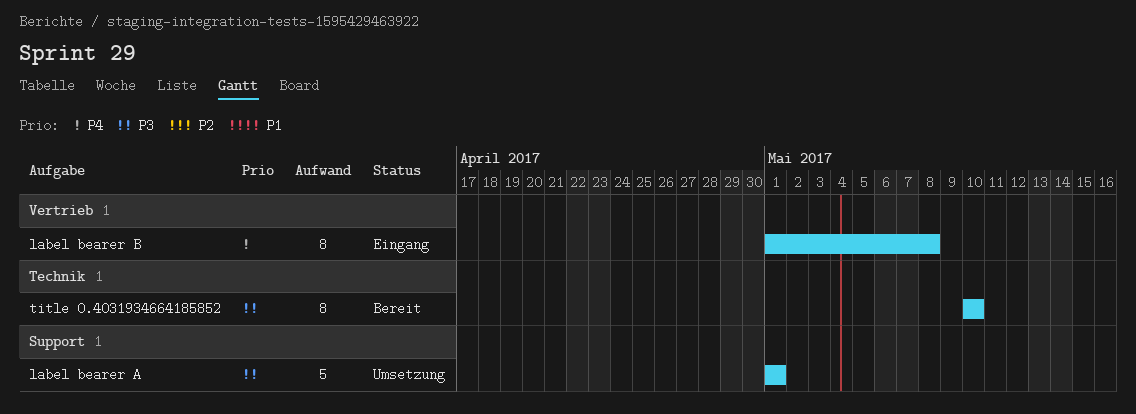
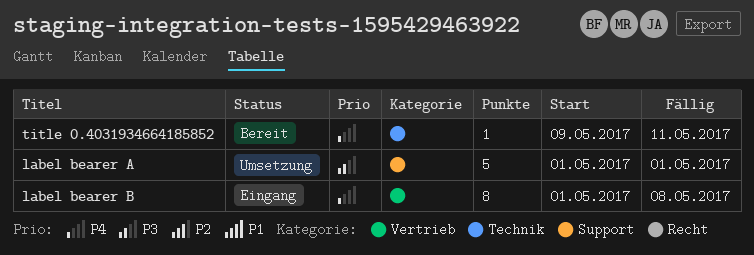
title 0.4031934664185852, priority: P3 -> P4
title 0.4031934664185852, estimate: 8 -> 1
title 0.4031934664185852, start: May 10 -> May 9
title 0.4031934664185852, due: May 10 -> May 11

